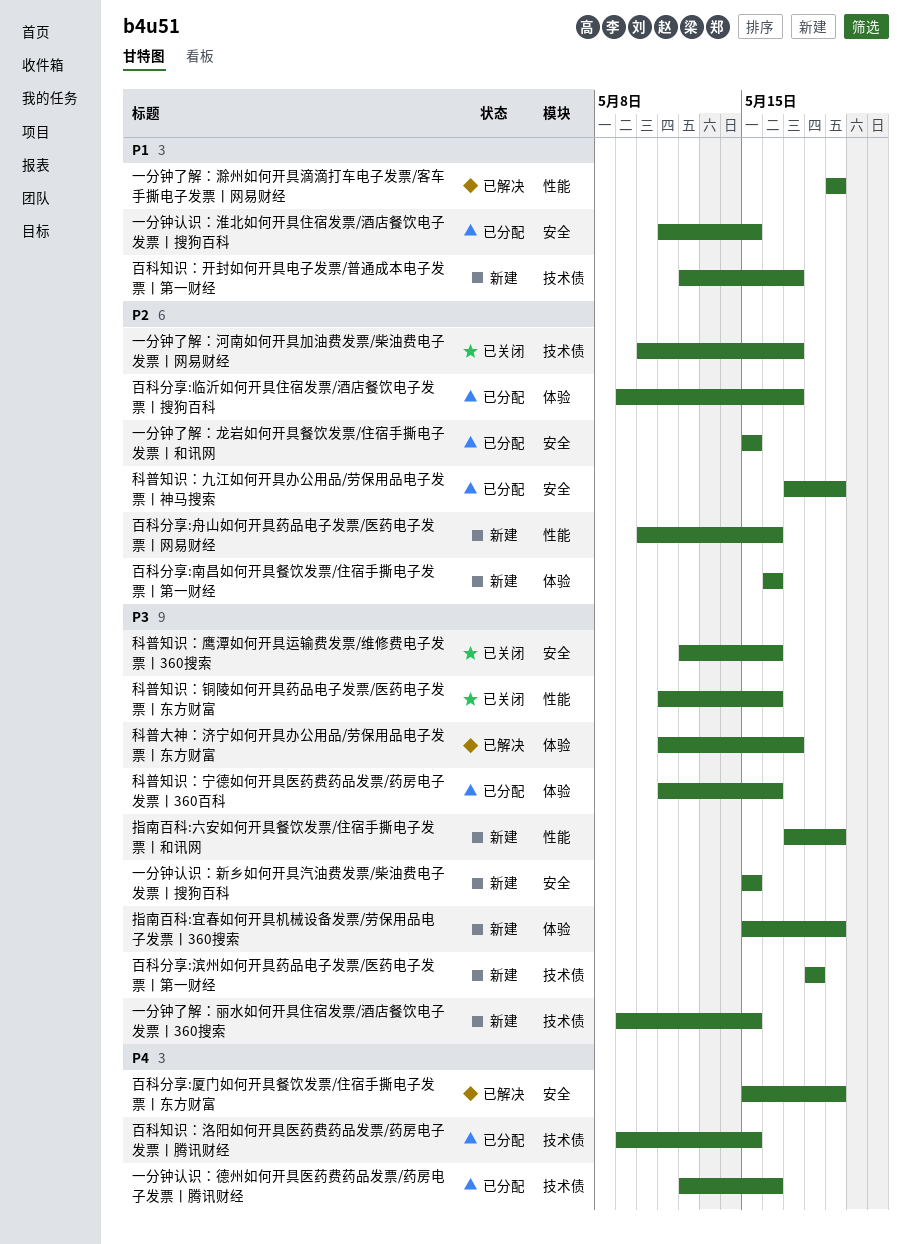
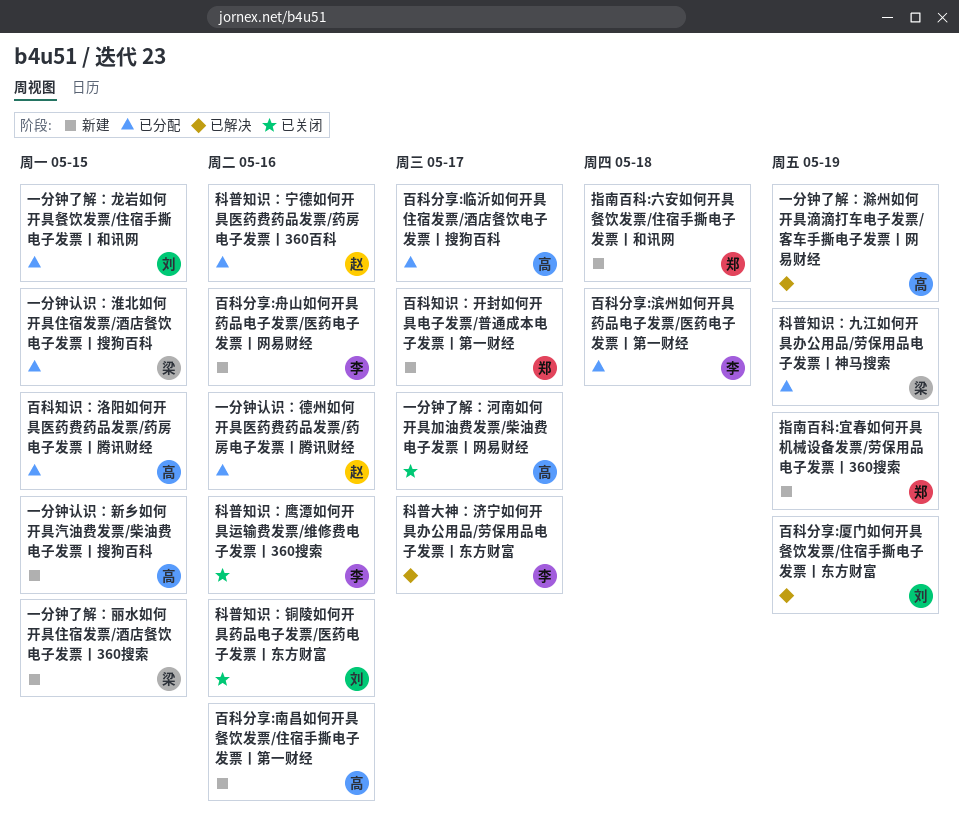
指南百科:六安如何开具餐饮发票/住宿手撕电子发票丨和讯网, due: May 19 -> May 18
百科分享:滨州如何开具药品电子发票/医药电子发票丨第一财经, status: 新建 -> 已分配

